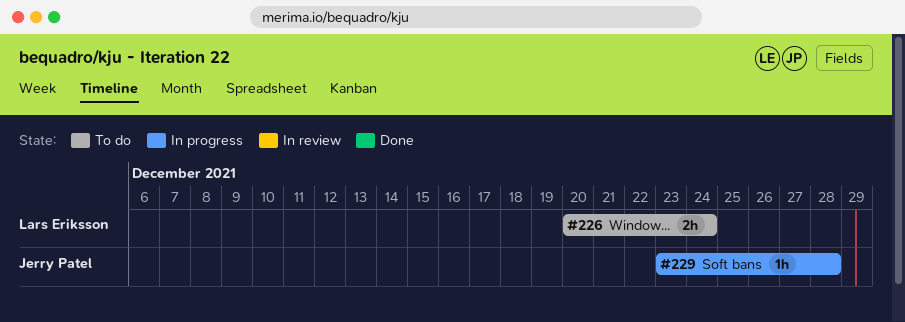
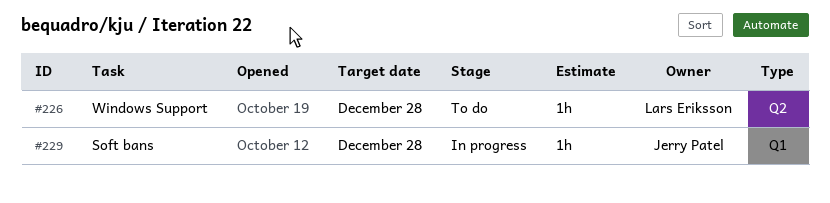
#226, estimate: 2h -> 1h
#226, due: Dec 24 -> Dec 28

